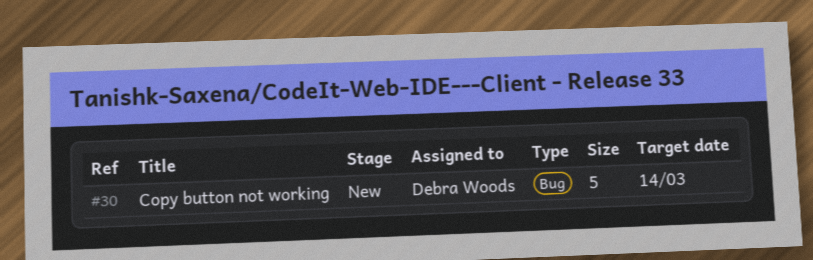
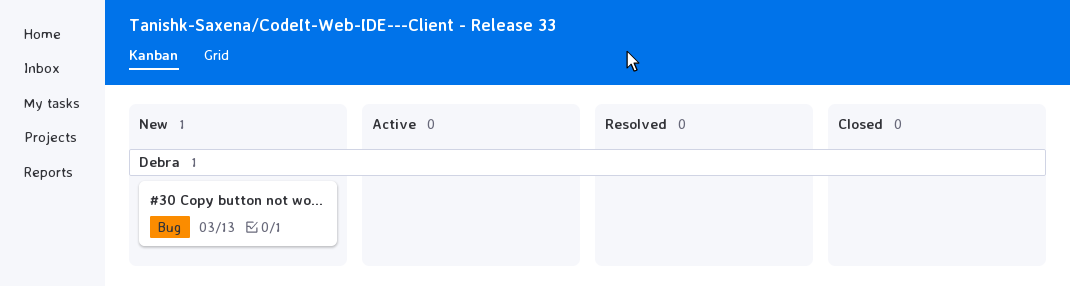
#30, due: Mar 14 -> Mar 13

